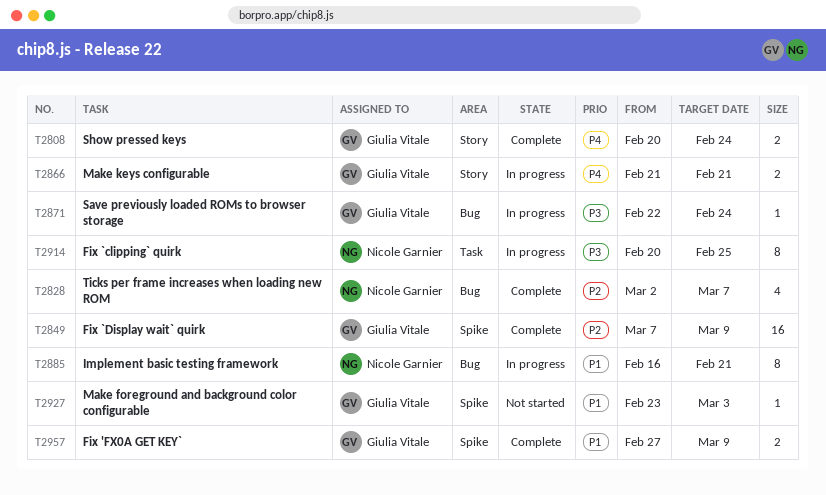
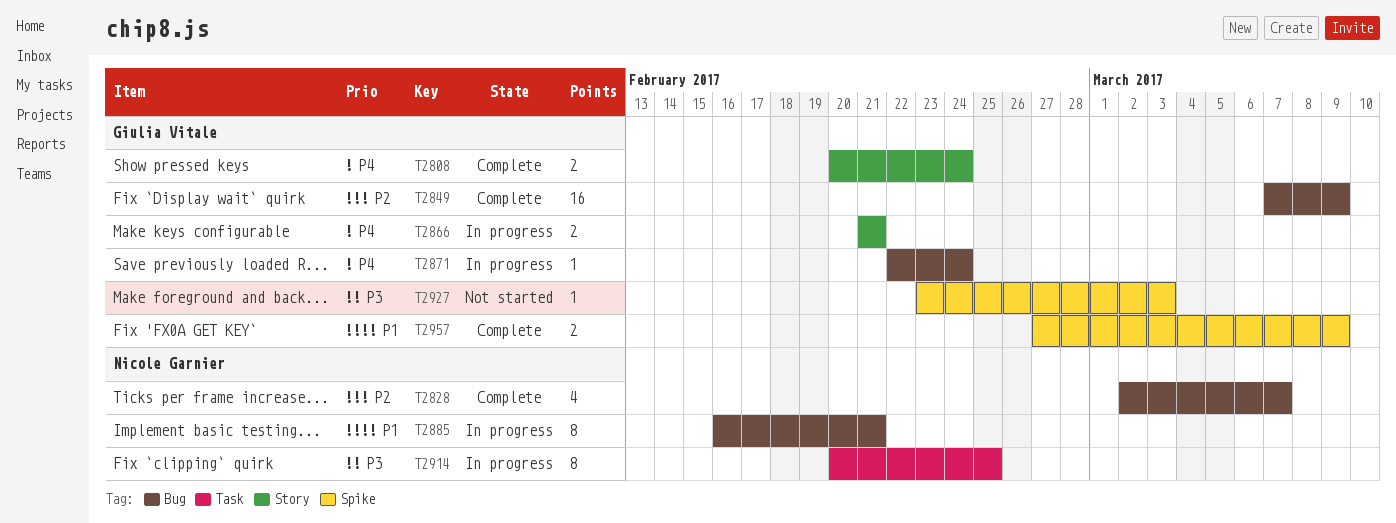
T2849, label: Spike -> Bug
T2871, priority: P3 -> P4
T2927, priority: P1 -> P3

